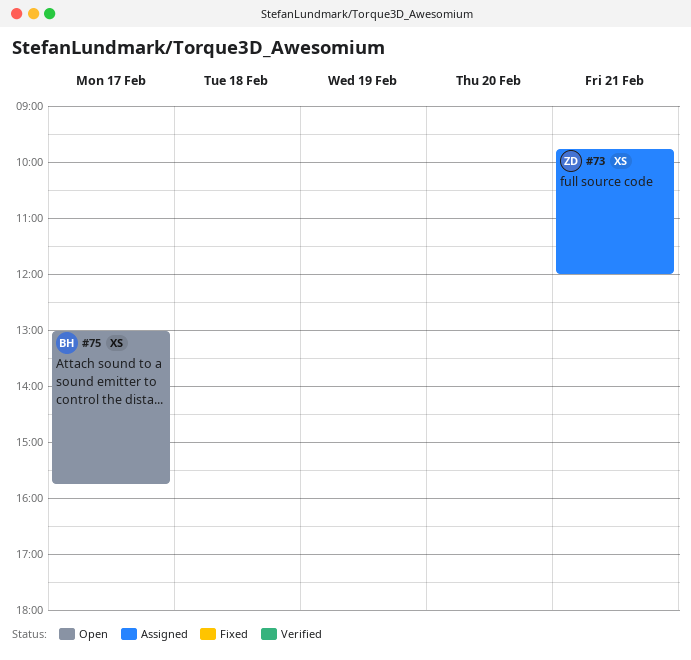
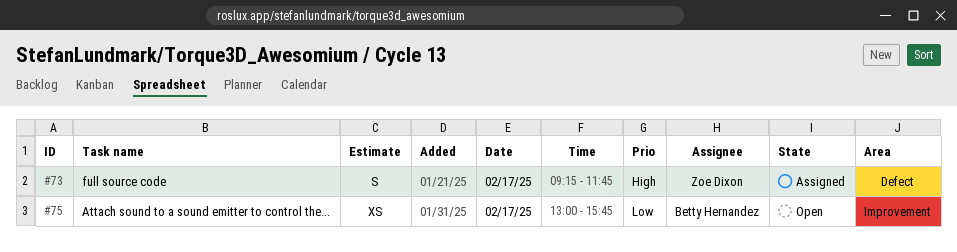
#73, estimate: XS -> S
#73, day: Feb 21 -> Feb 17
#73, begins: 09:45 -> 09:15
#73, ends: 12:00 -> 11:45

